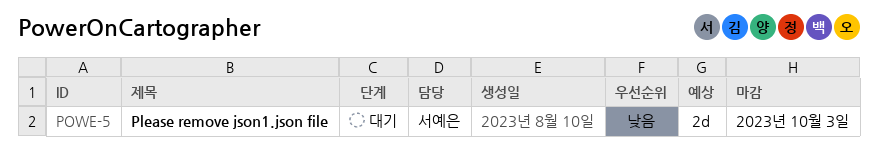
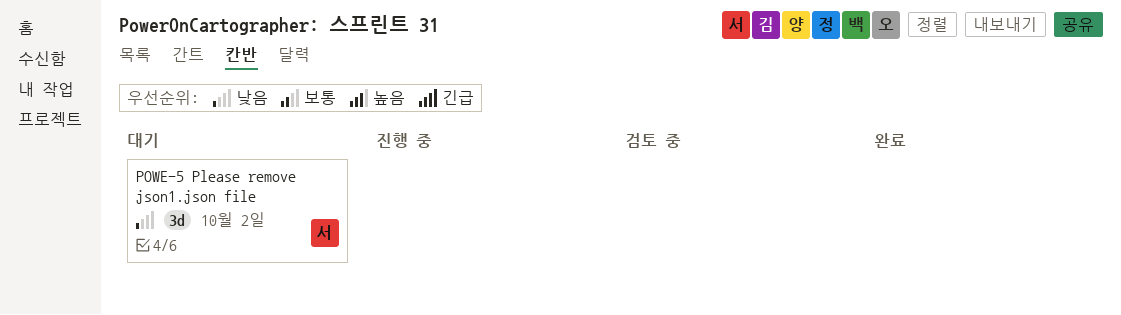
POWE-5, estimate: 2d -> 3d
POWE-5, due: Oct 3 -> Oct 2

